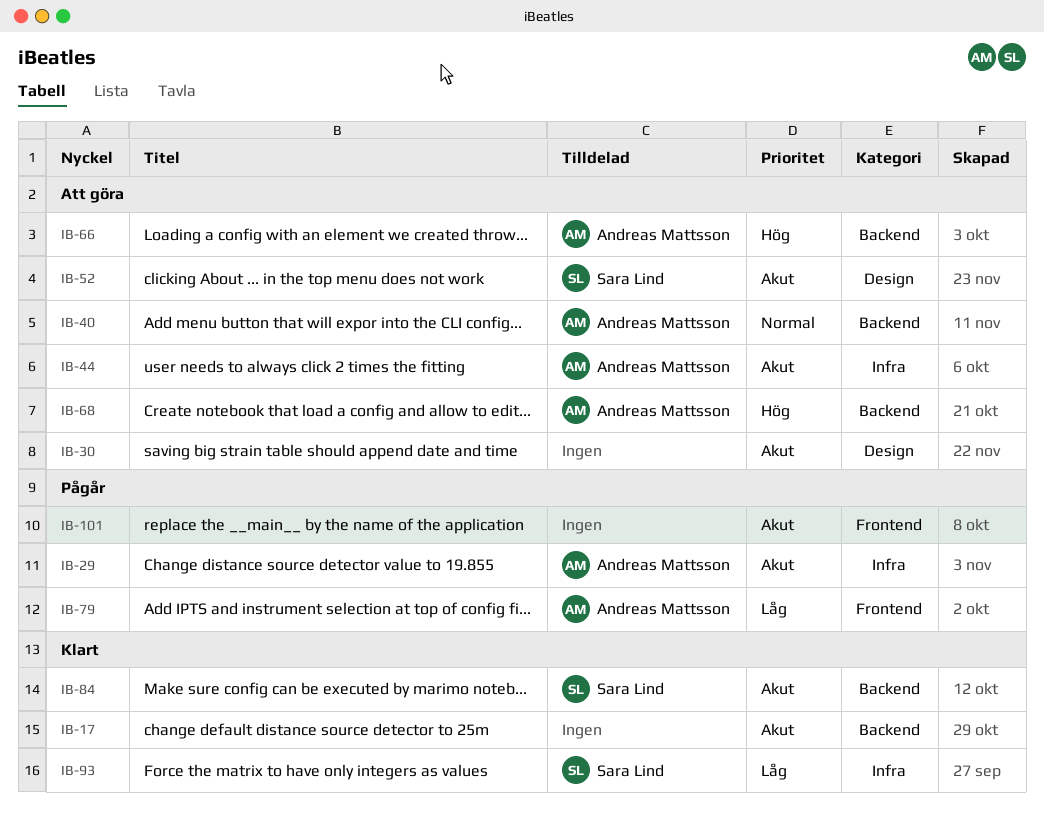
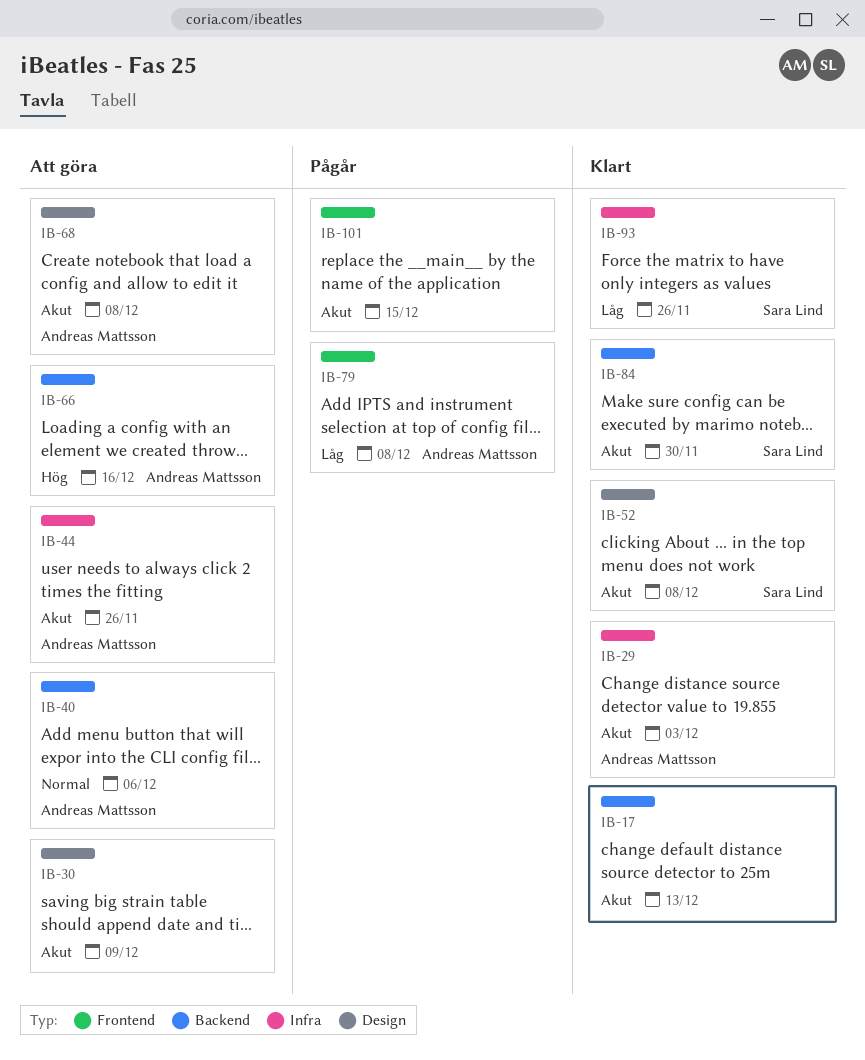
IB-29, status: Pågår -> Klart
IB-52, status: Att göra -> Klart
IB-68, priority: Hög -> Akut
IB-68, label: Backend -> Design

